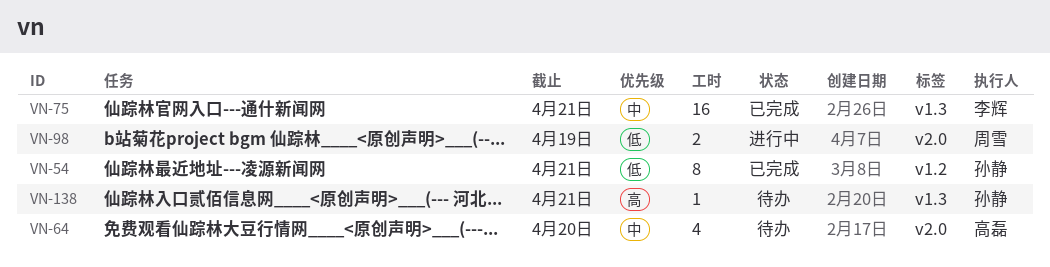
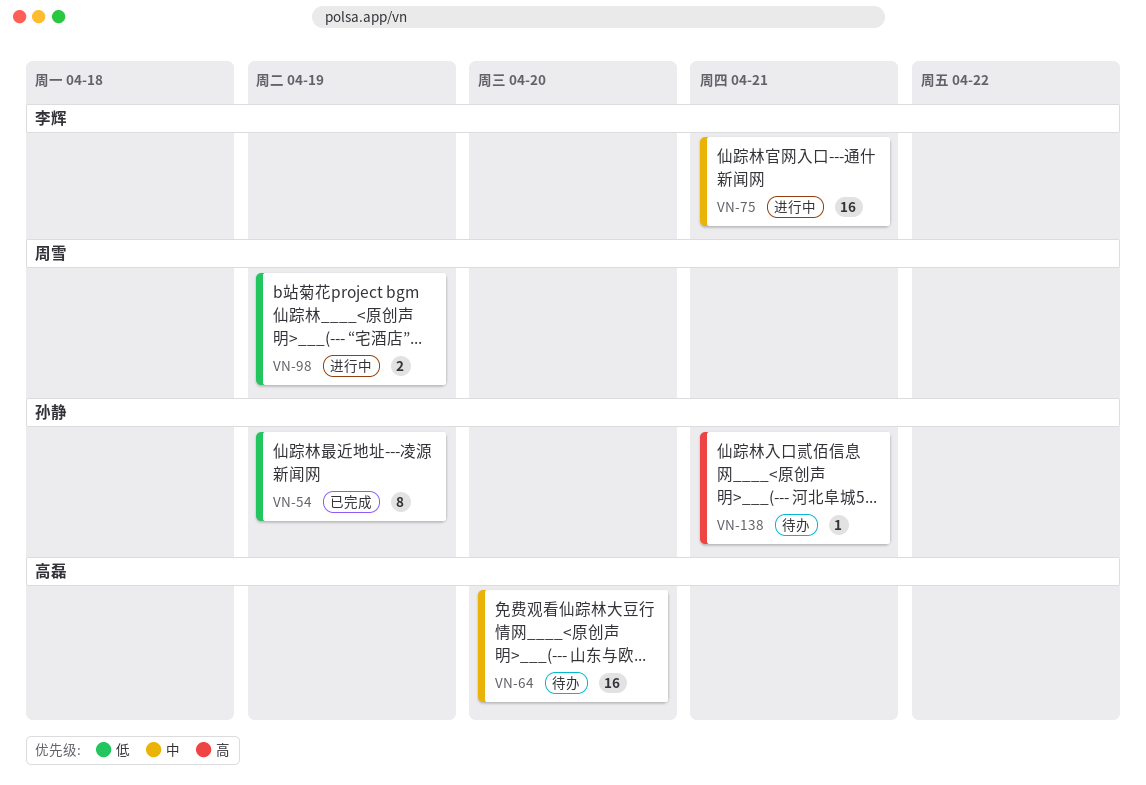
VN-54, due: Apr 21 -> Apr 19
VN-64, estimate: 4 -> 16
VN-75, status: 已完成 -> 进行中

